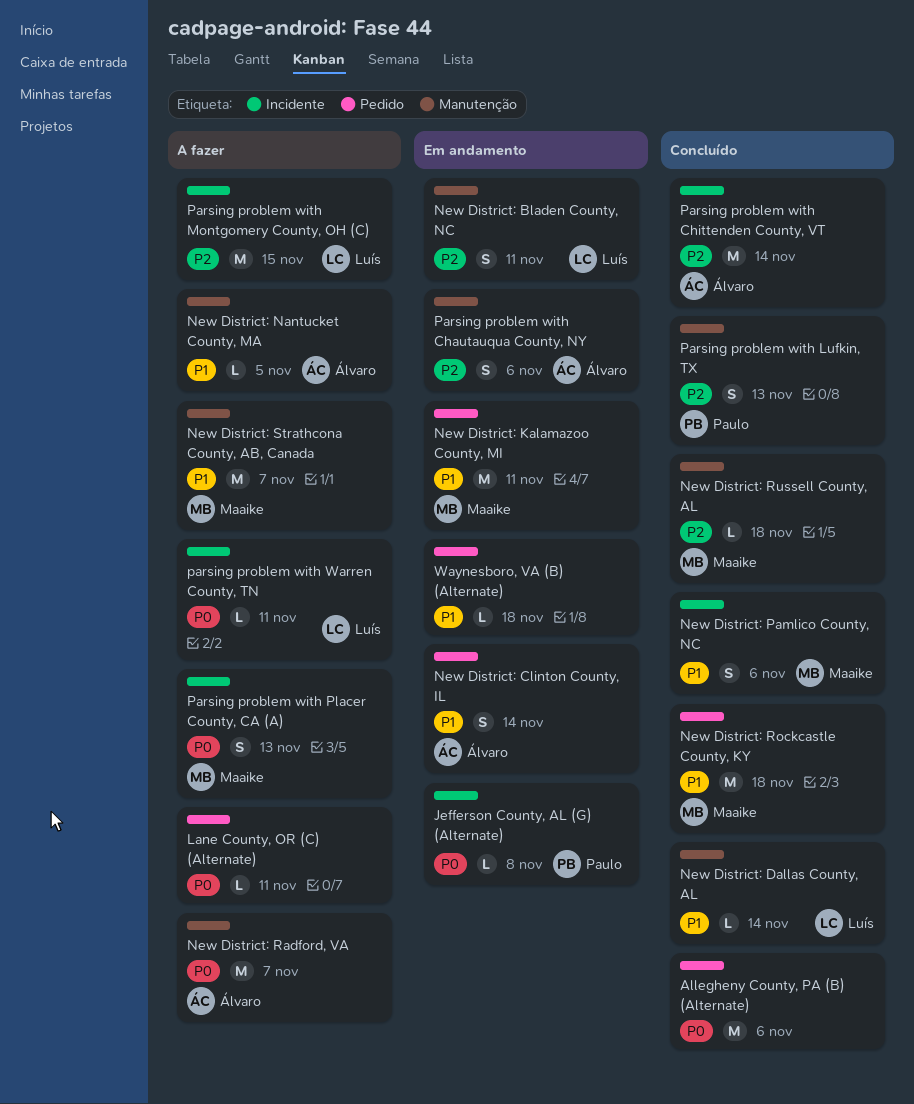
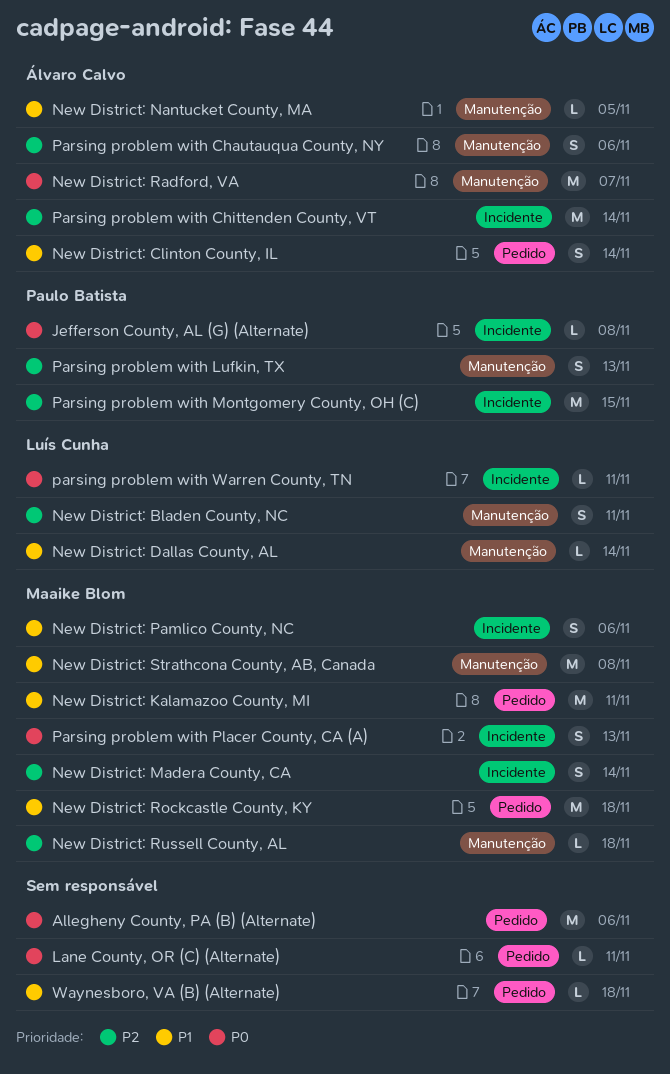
New District: Madera County, CA: none -> present
New District: Strathcona County, AB, Canada, due: Nov 7 -> Nov 8
Parsing problem with Montgomery County, OH (C), owner: Luís Cunha -> Paulo Batista

